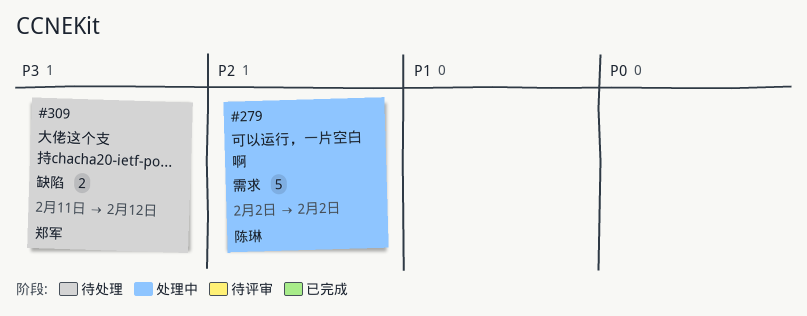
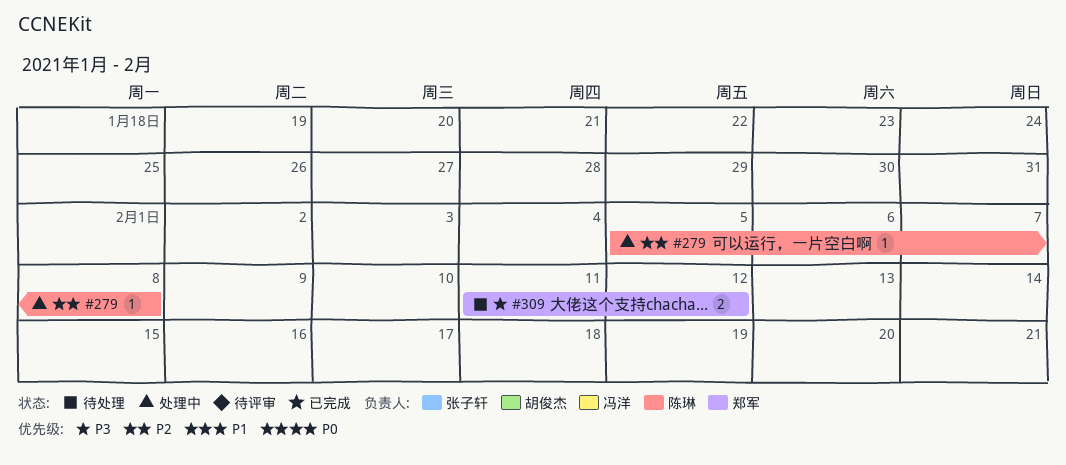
#279, estimate: 5 -> 1
#279, start: Feb 2 -> Feb 5
#279, due: Feb 2 -> Feb 8

